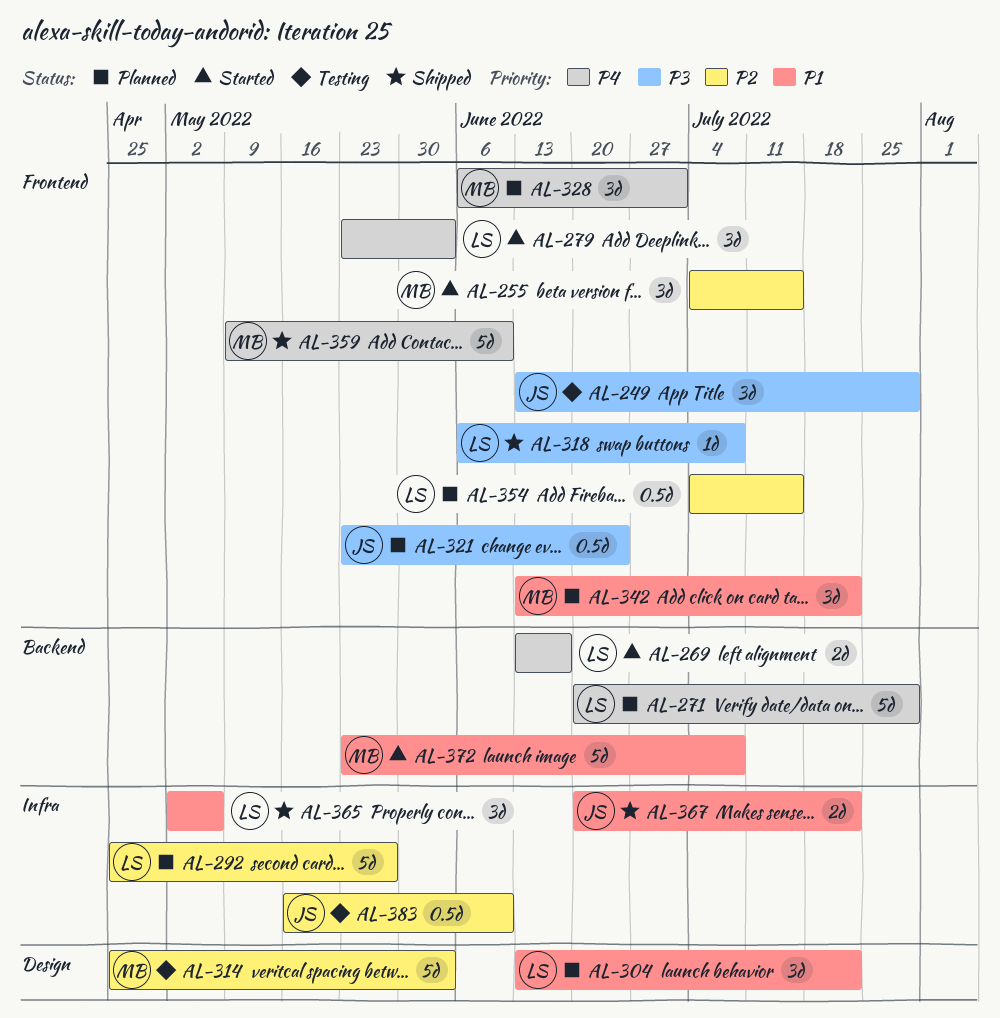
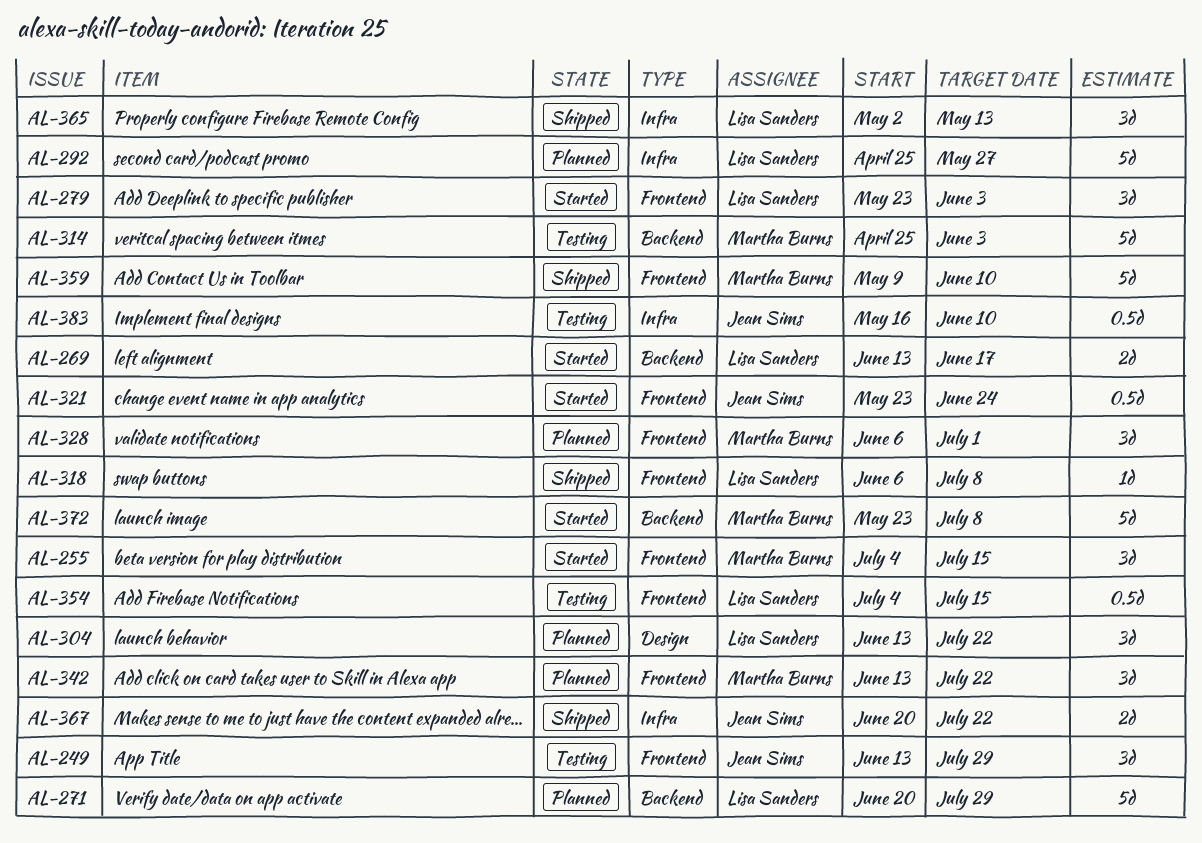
AL-314, label: Design -> Backend
AL-321, status: Planned -> Started
AL-354, status: Planned -> Testing
AL-365, due: May 6 -> May 13

